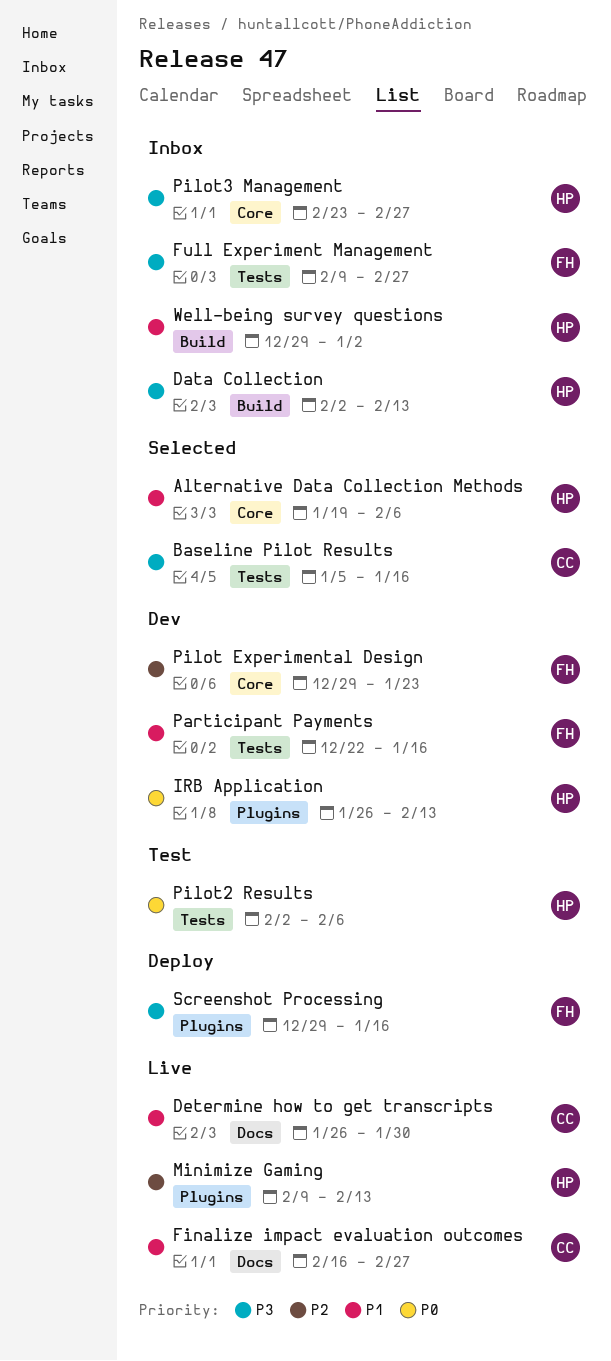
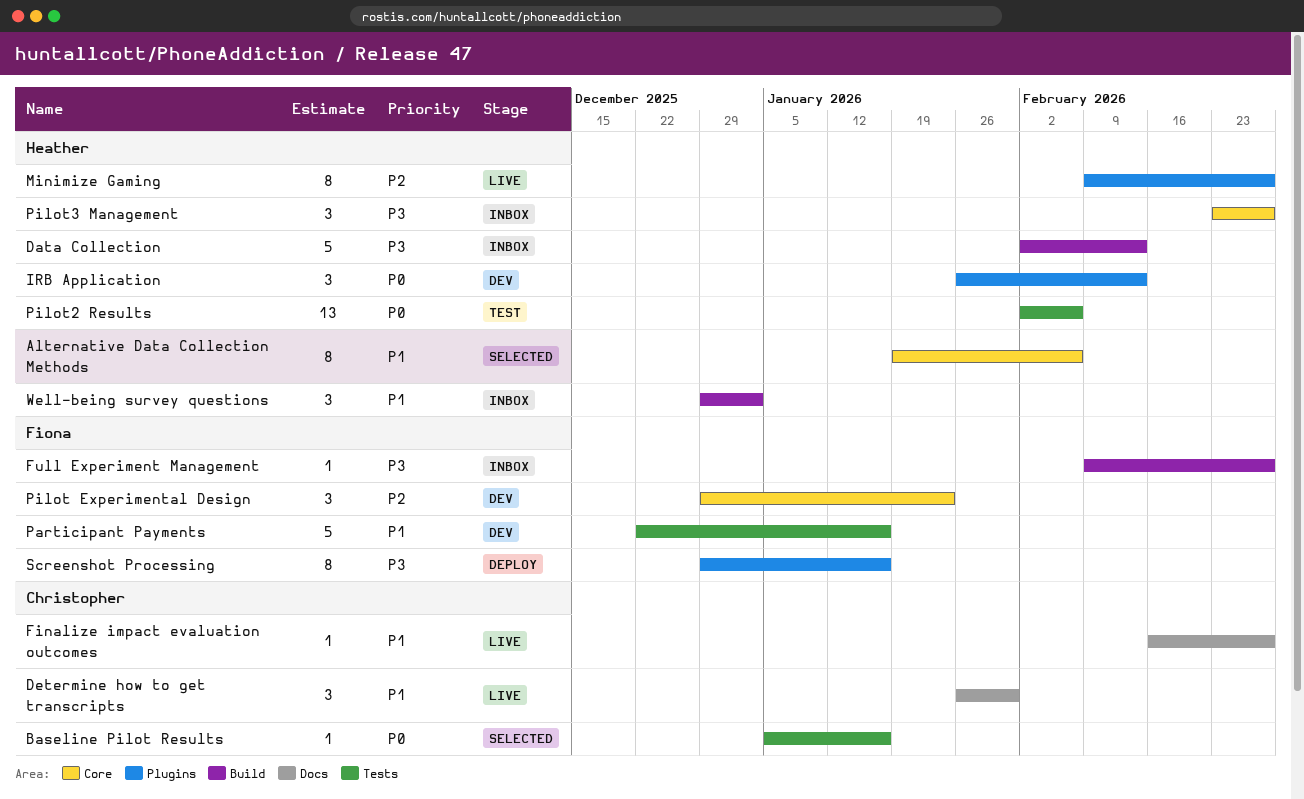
Baseline Pilot Results, priority: P3 -> P0
Full Experiment Management, label: Tests -> Build
Minimize Gaming, due: Feb 13 -> Feb 27

